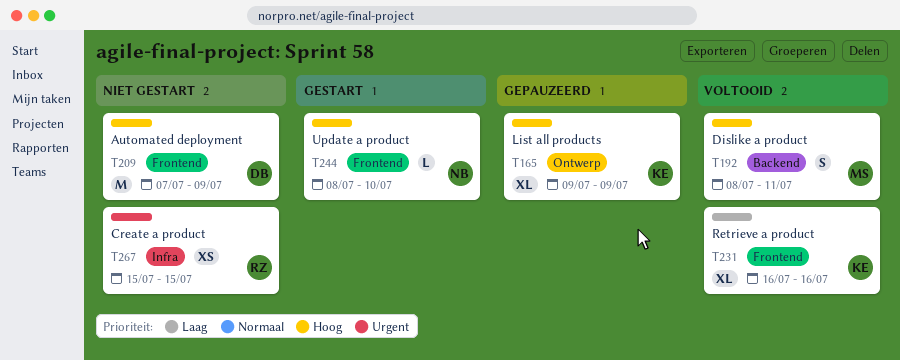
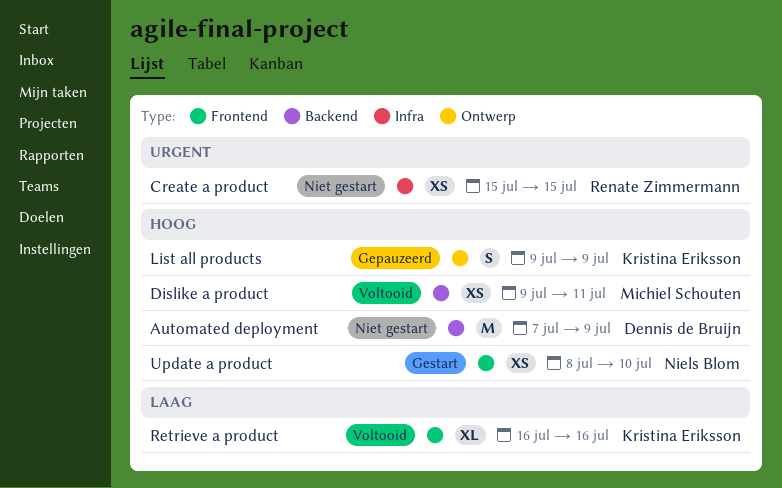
Automated deployment, label: Frontend -> Backend
Dislike a product, estimate: S -> XS
Dislike a product, start: Jul 8 -> Jul 9
List all products, estimate: XL -> S
Update a product, estimate: L -> XS

